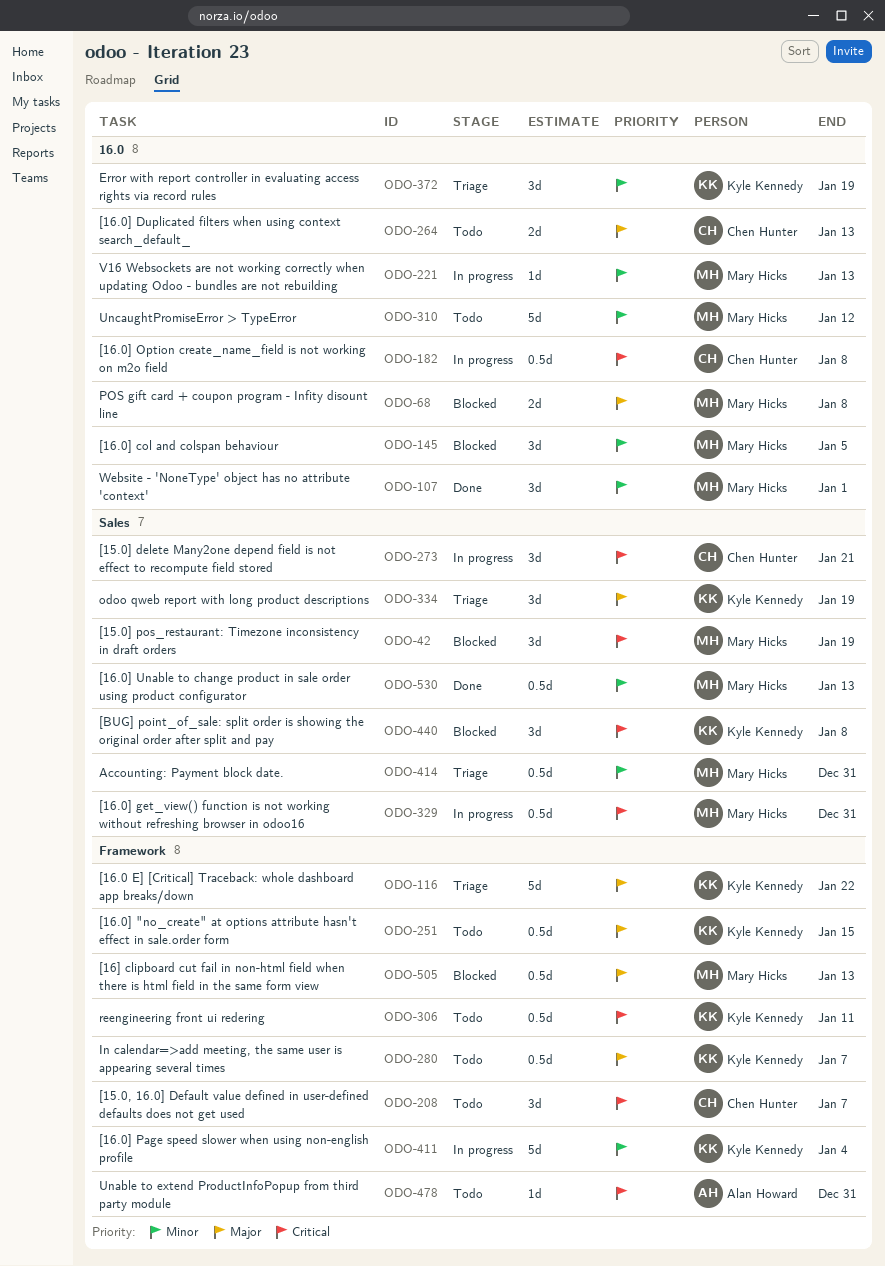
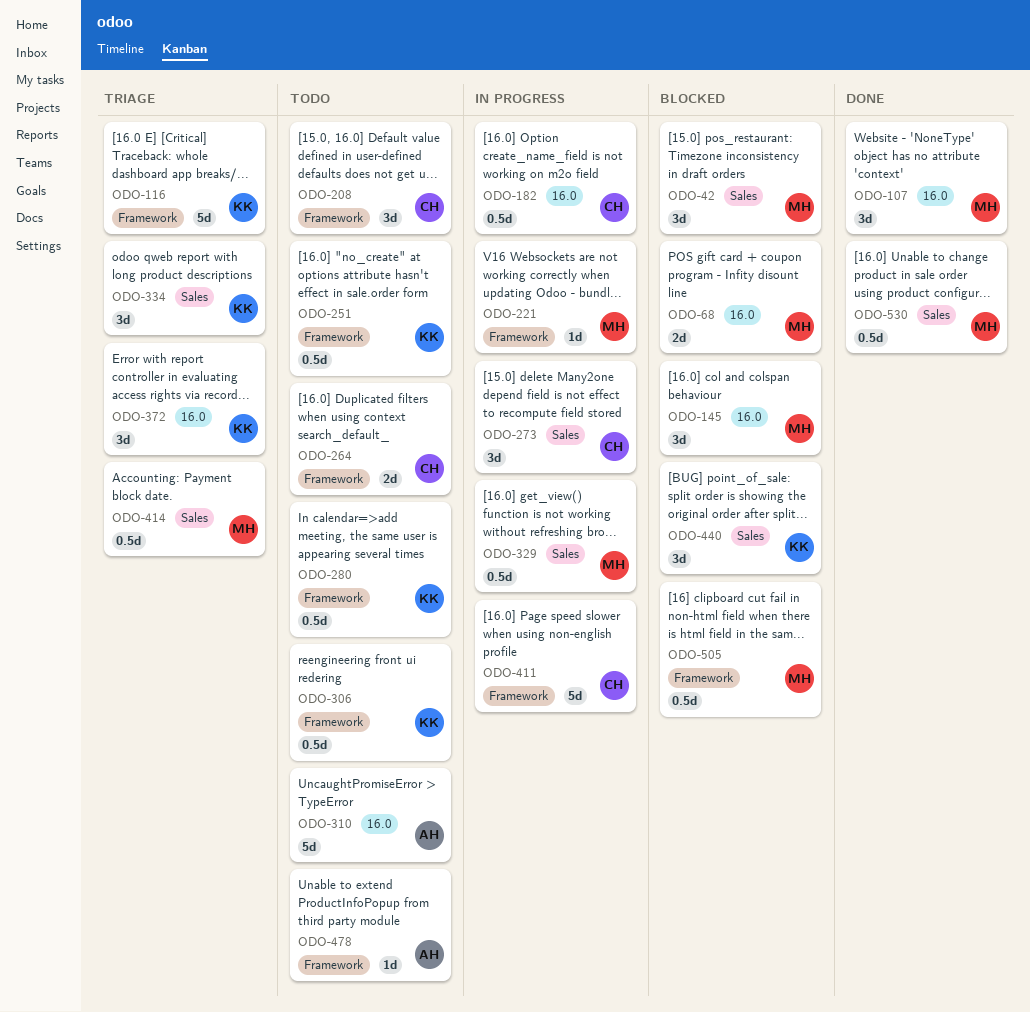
ODO-221, label: 16.0 -> Framework
ODO-264, label: 16.0 -> Framework
ODO-310, owner: Mary Hicks -> Alan Howard
ODO-411, owner: Kyle Kennedy -> Chen Hunter

